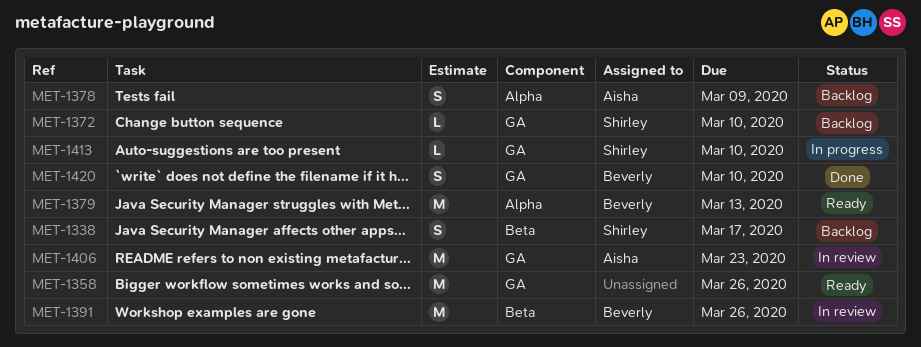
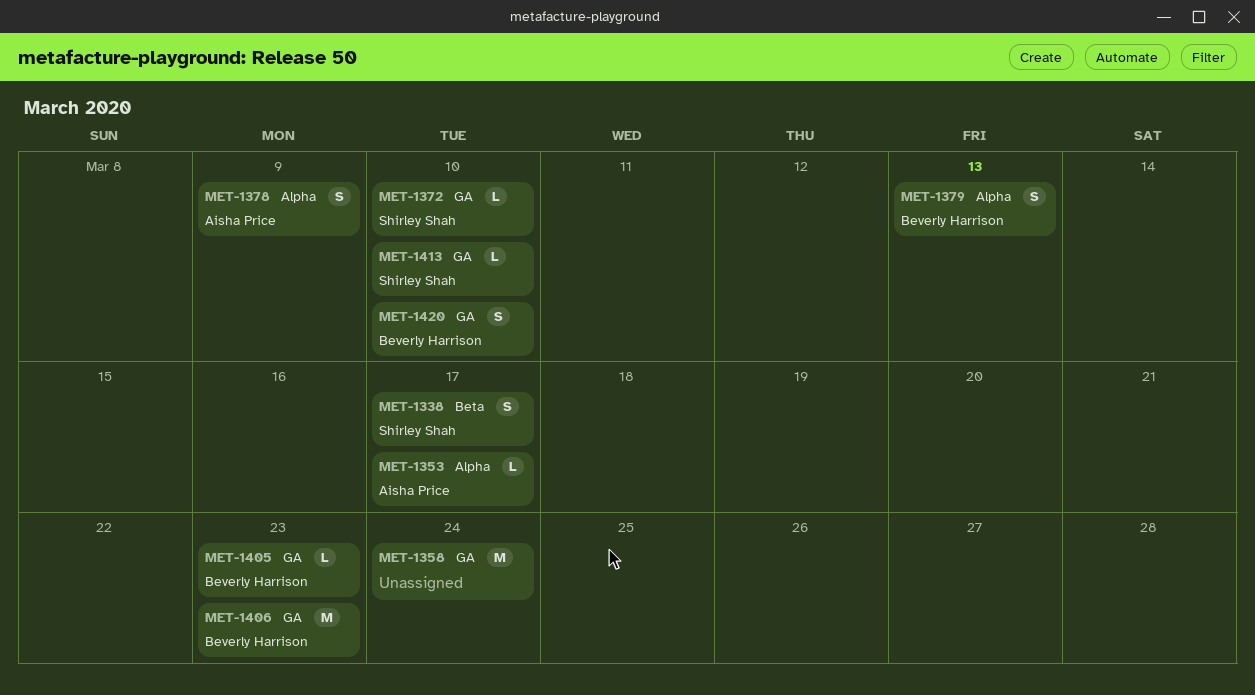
MET-1353: none -> present
MET-1358, due: Mar 26 -> Mar 24
MET-1379, estimate: M -> S
MET-1391: present -> none
MET-1405: none -> present
MET-1406, owner: Aisha Price -> Beverly Harrison

